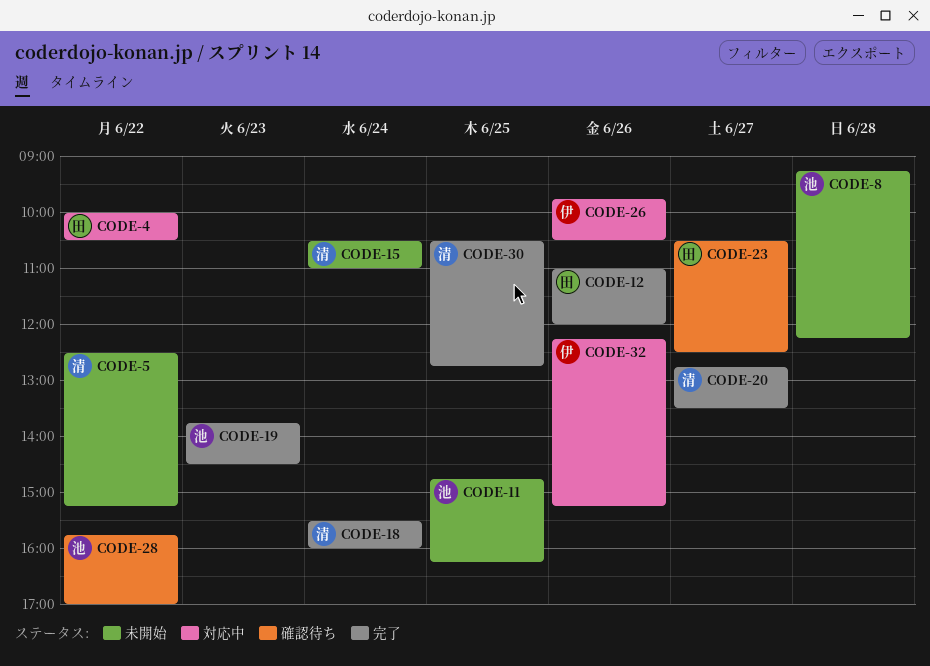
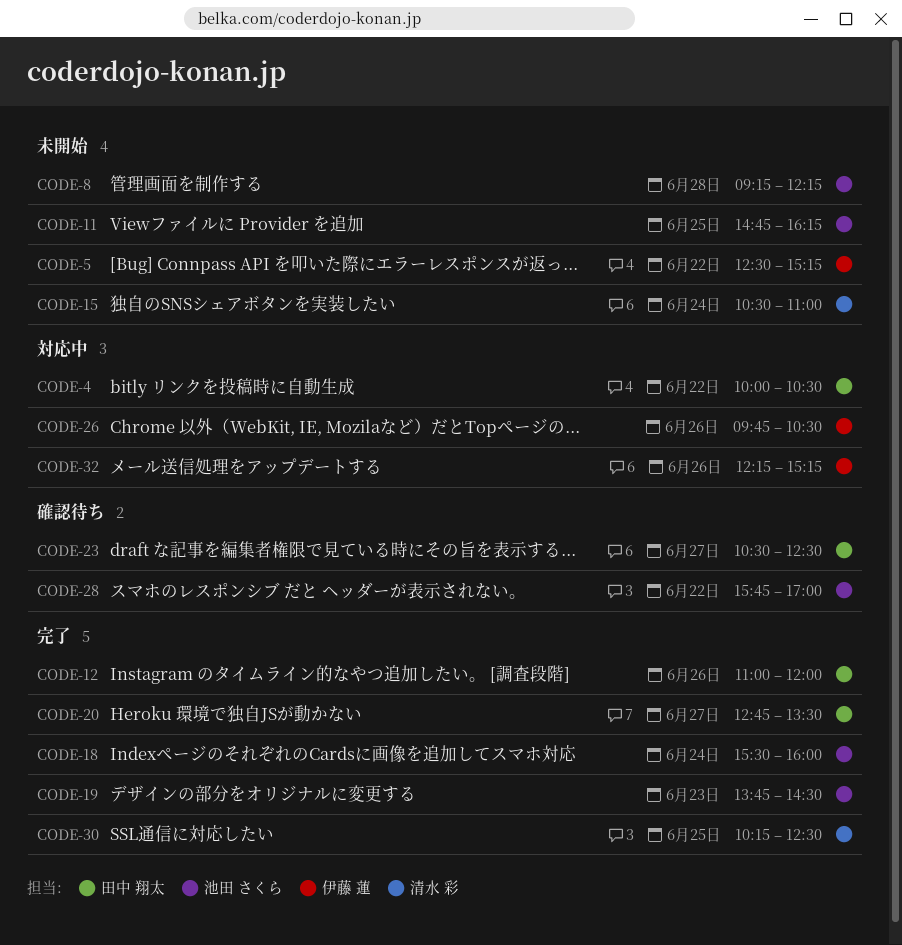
CODE-5, owner: 清水 彩 -> 伊藤 蓮
CODE-18, owner: 清水 彩 -> 池田 さくら
CODE-20, owner: 清水 彩 -> 田中 翔太
CODE-30, begins: 10:30 -> 10:15
CODE-30, ends: 12:45 -> 12:30

